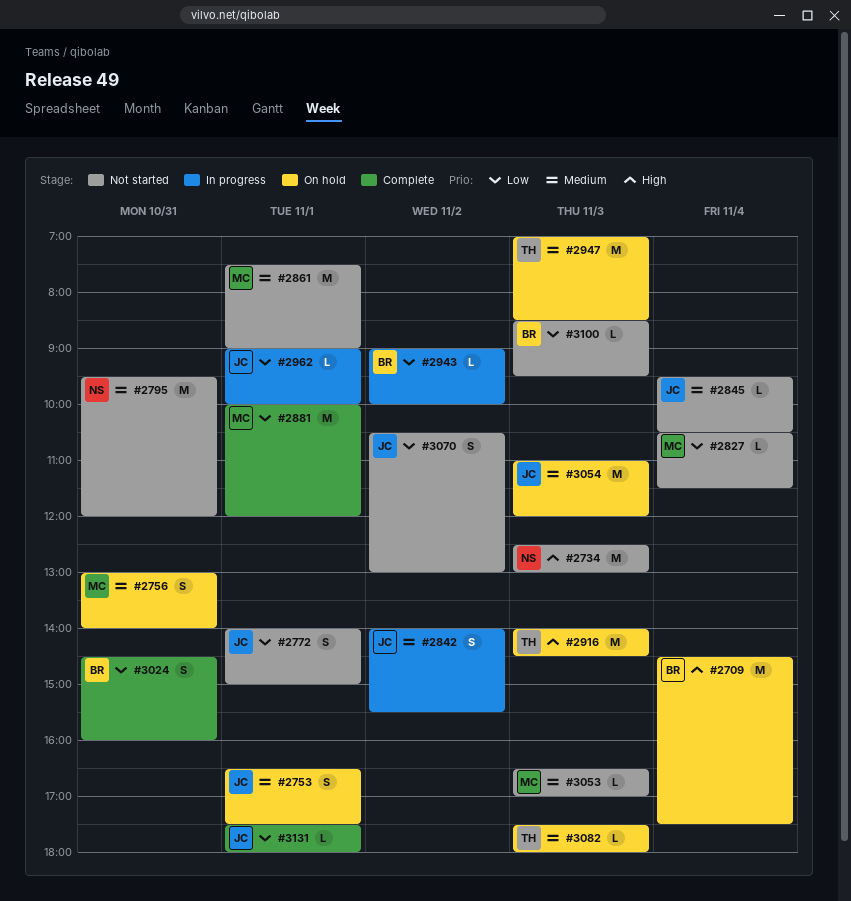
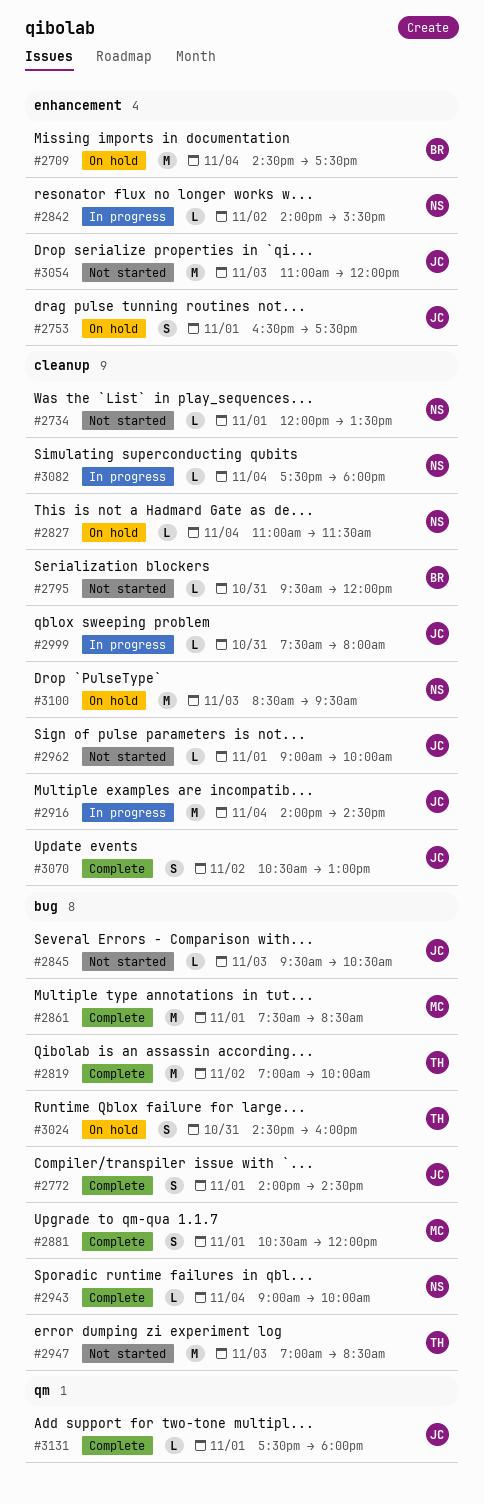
#2734, estimate: M -> L
#2734, day: Nov 3 -> Nov 1
#2734, begins: 12:30 -> 12:00
#2734, ends: 13:00 -> 13:30
#2756: present -> none
#2772, status: Not started -> Complete
#2772, ends: 15:00 -> 14:30
#2795, owner: NS -> BR
#2795, estimate: M -> L
#2819: none -> present
#2827, status: Not started -> On hold
#2827, owner: MC -> NS
#2827, begins: 10:30 -> 11:00
#2842, owner: JC -> NS
#2842, estimate: S -> L
#2845, day: Nov 4 -> Nov 3
#2861, status: Not started -> Complete
#2861, ends: 09:00 -> 08:30
#2881, estimate: M -> S
#2881, begins: 10:00 -> 10:30
#2916, status: On hold -> In progress
#2916, owner: TH -> JC
#2916, day: Nov 3 -> Nov 4
#2943, status: In progress -> Complete
#2943, owner: BR -> NS
#2943, day: Nov 2 -> Nov 4
#2947, status: On hold -> Not started
#2962, status: In progress -> Not started
#2999: none -> present
#3024, status: Complete -> On hold
#3024, owner: BR -> TH
#3053: present -> none
#3054, status: On hold -> Not started
#3070, status: Not started -> Complete
#3082, status: On hold -> In progress
#3082, owner: TH -> NS
#3082, day: Nov 3 -> Nov 4
#3100, status: Not started -> On hold
#3100, owner: BR -> NS
#3100, estimate: L -> M

